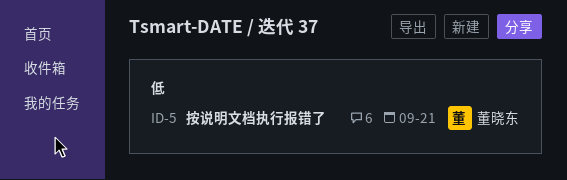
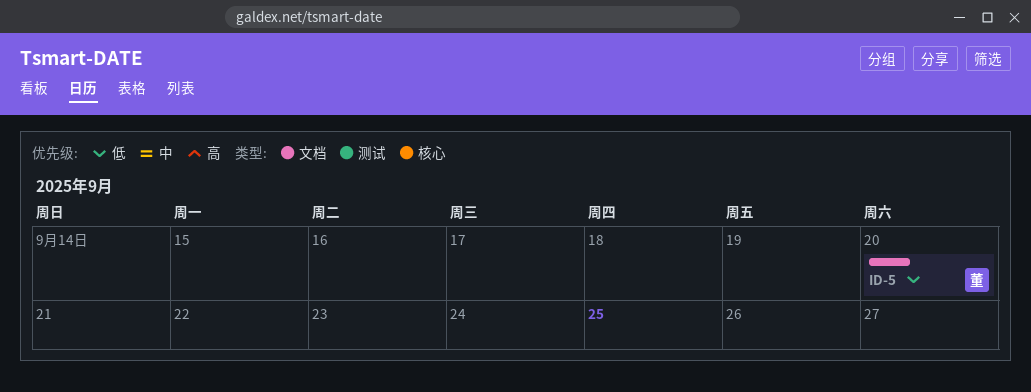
ID-5, due: Sep 21 -> Sep 20

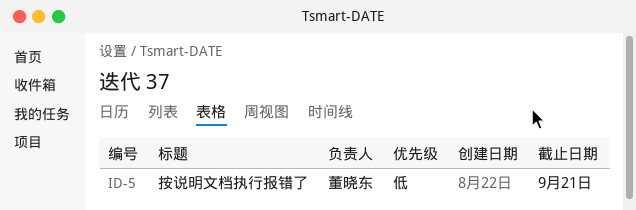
ID-5, due: Sep 20 -> Sep 21

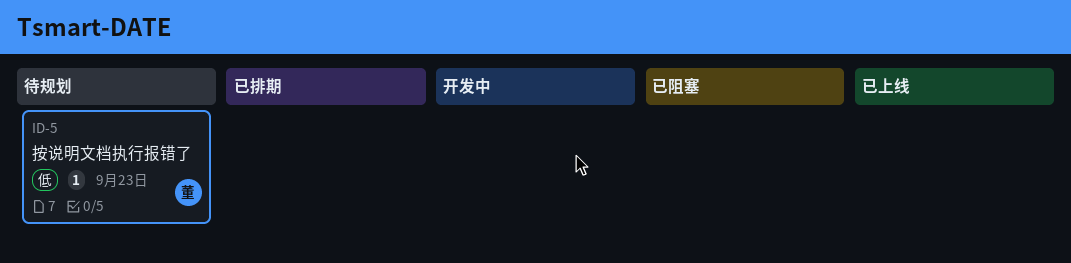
ID-5, due: Sep 21 -> Sep 23

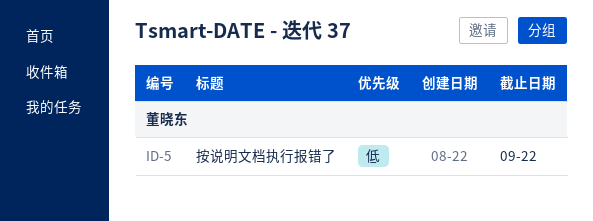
ID-5, due: Sep 23 -> Sep 22

